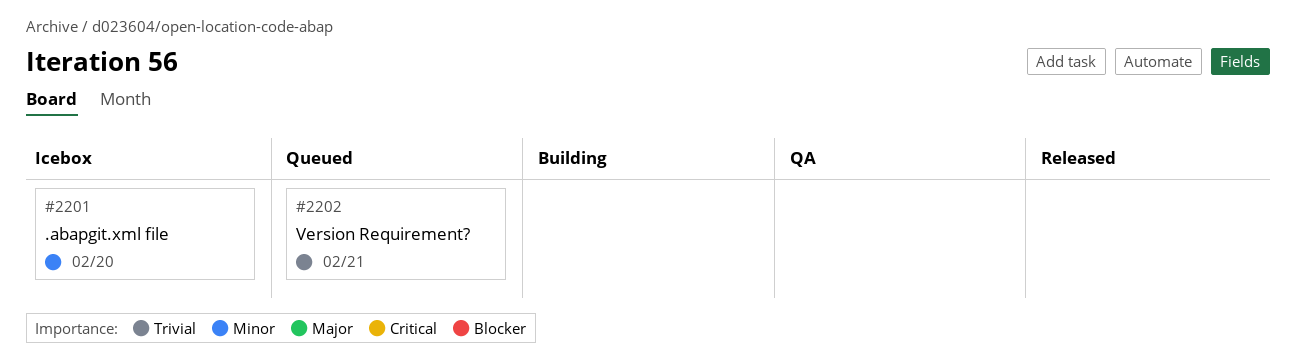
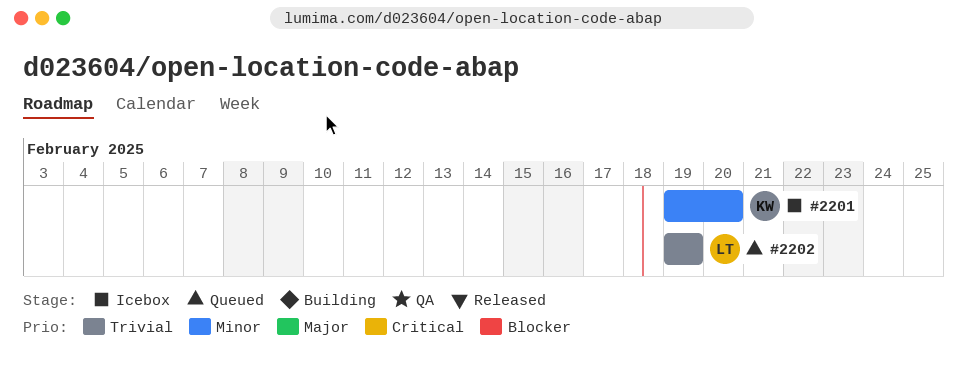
#2202, due: Feb 21 -> Feb 19

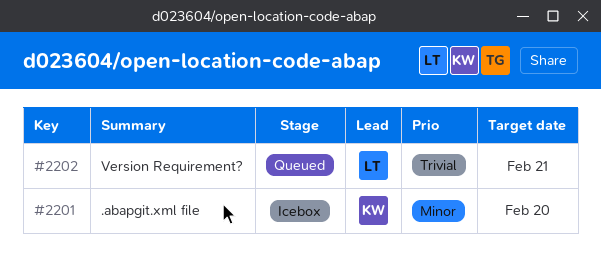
#2202, due: Feb 19 -> Feb 21

